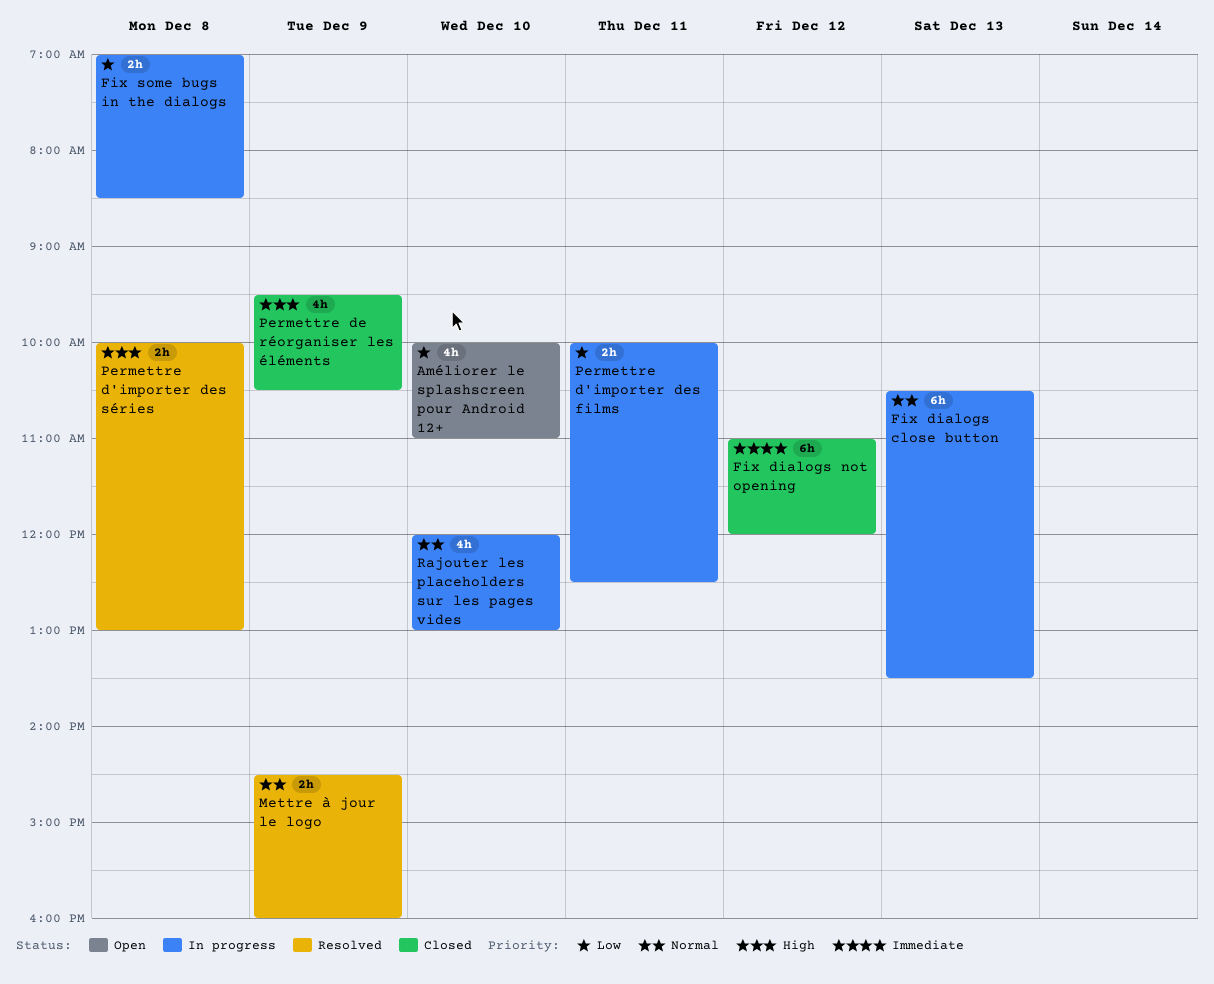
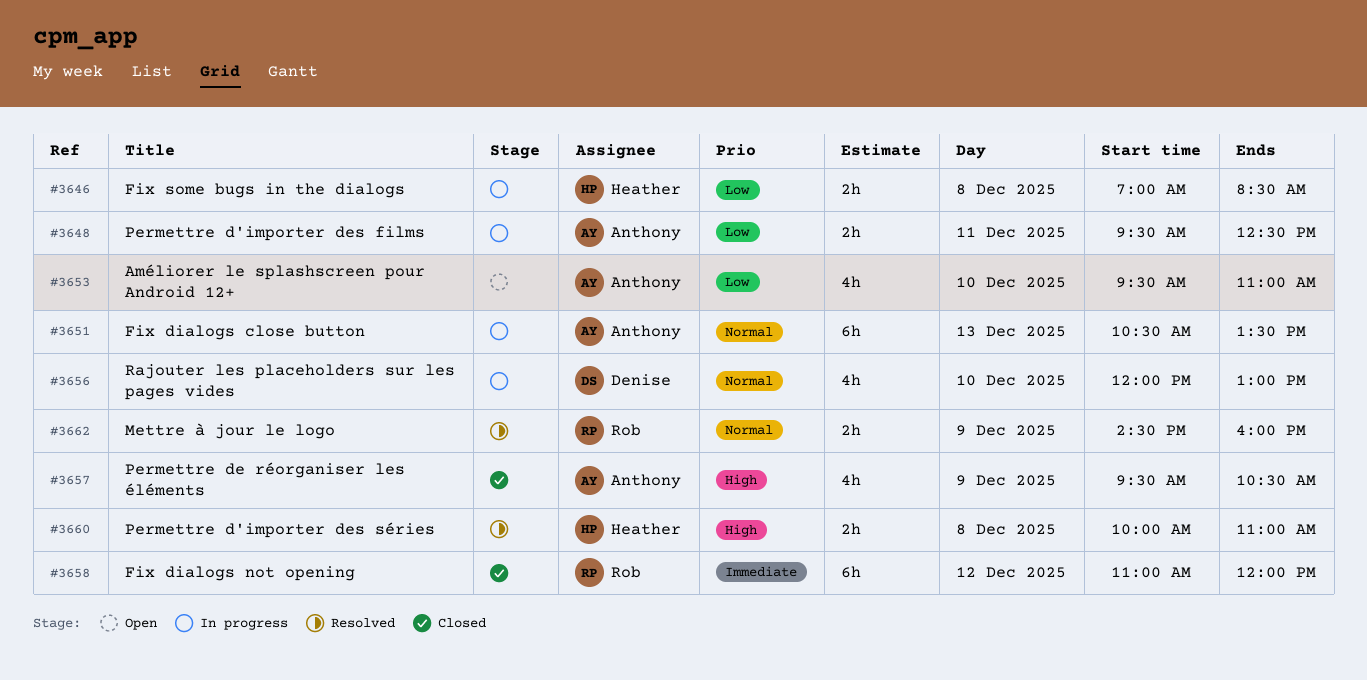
Améliorer le splashscreen pour Android 12+, begins: 10:00 -> 09:30
Permettre d'importer des films, begins: 10:00 -> 09:30
Permettre d'importer des séries, ends: 13:00 -> 11:00

